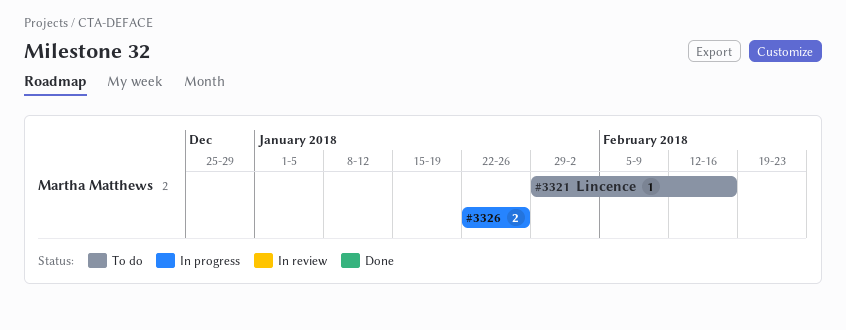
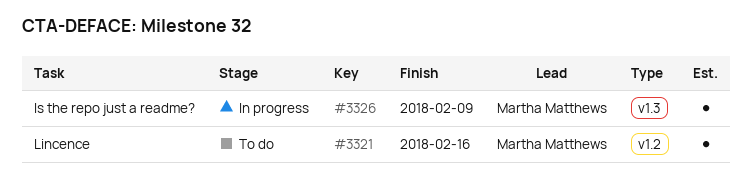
#3326, estimate: 2 -> 1
#3326, due: Jan 26 -> Feb 9

